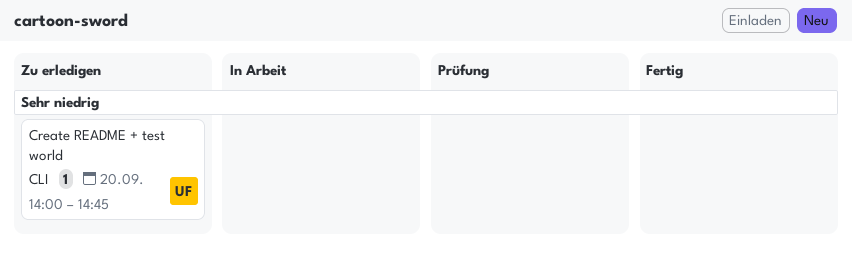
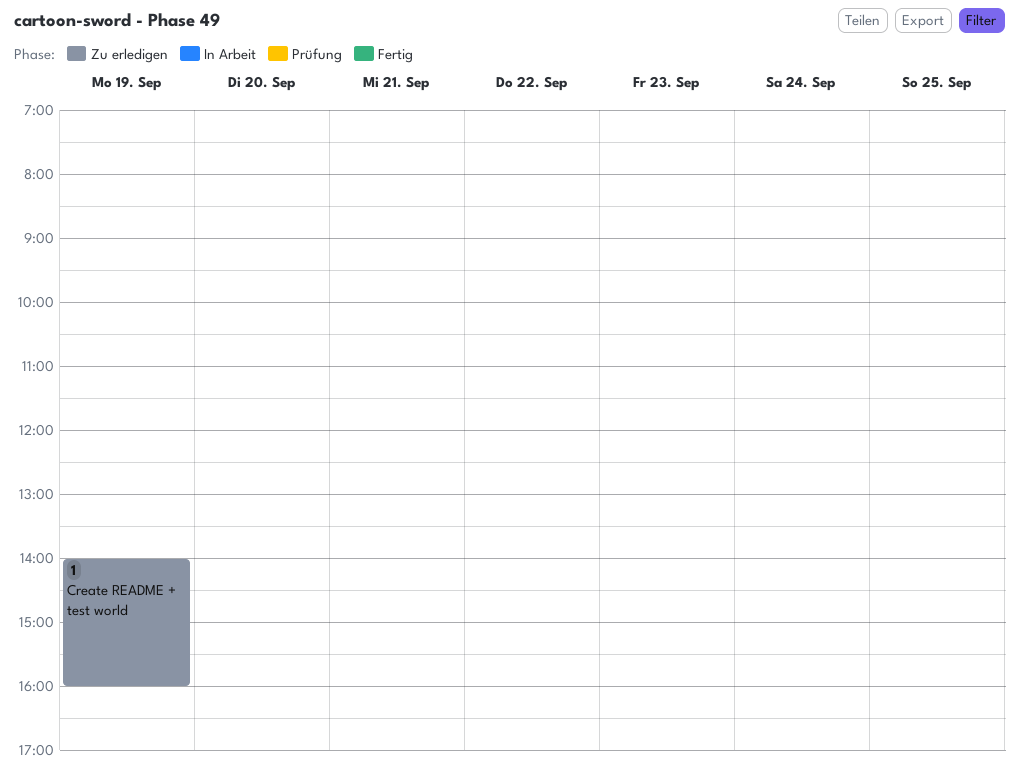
Create README + test world, day: Sep 20 -> Sep 19
Create README + test world, ends: 14:45 -> 16:00

